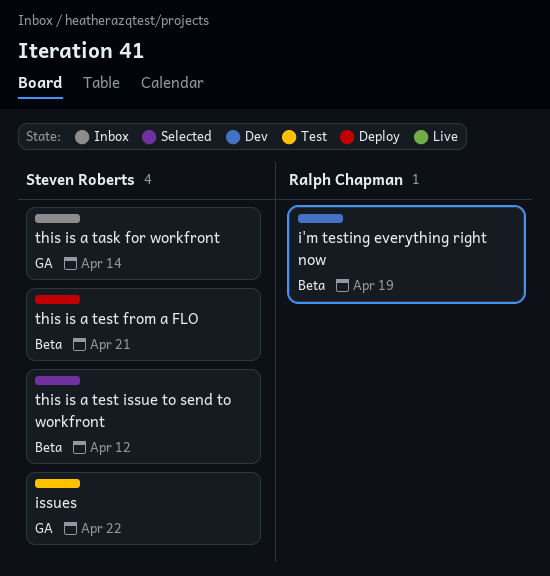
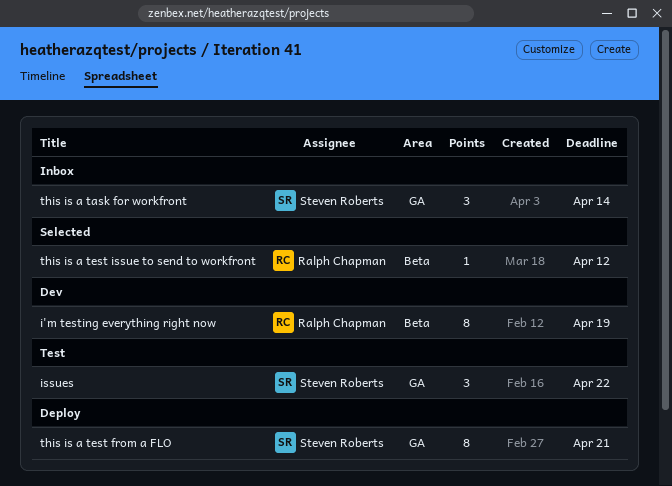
this is a test from a FLO, label: Beta -> GA
this is a test issue to send to workfront, owner: Steven Roberts -> Ralph Chapman

